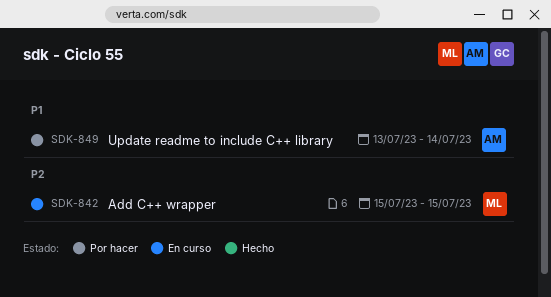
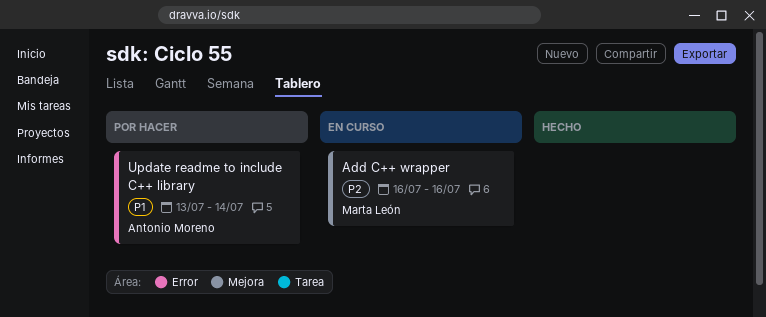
Add C++ wrapper, start: Jul 15 -> Jul 16
Add C++ wrapper, due: Jul 15 -> Jul 16

